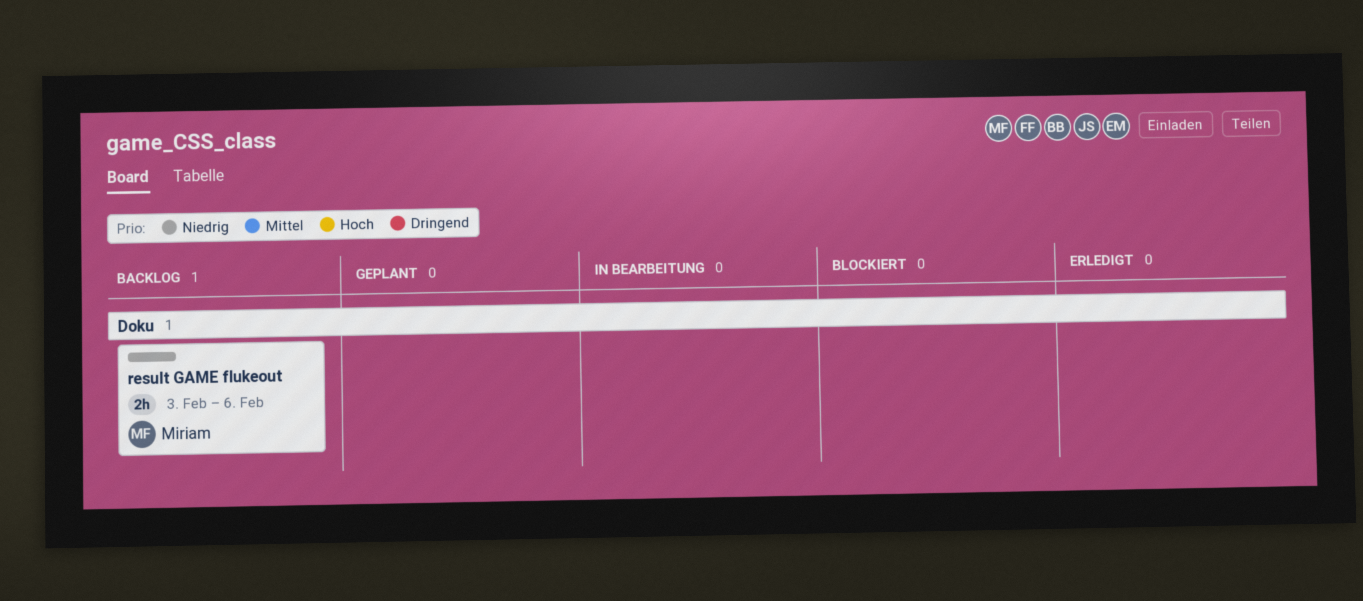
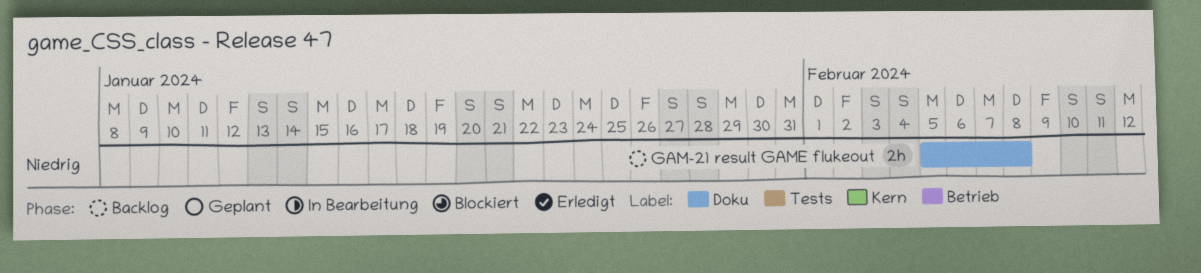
result GAME flukeout, start: Feb 3 -> Feb 5
result GAME flukeout, due: Feb 6 -> Feb 8

